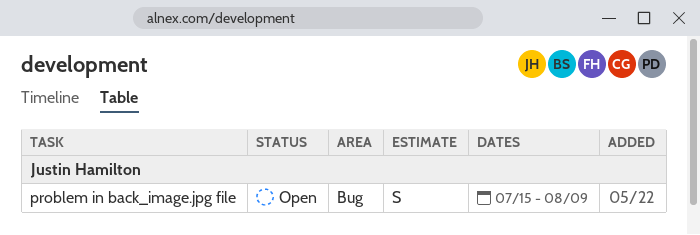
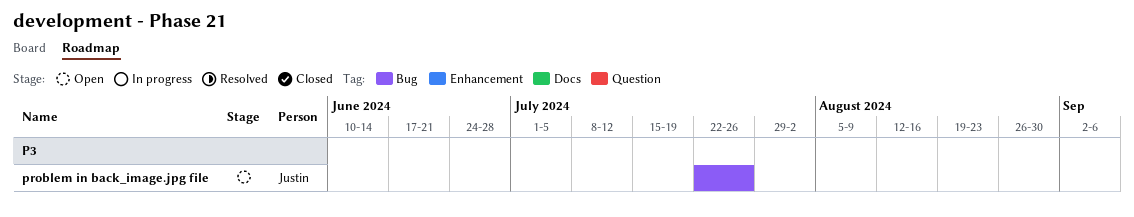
problem in back_image.jpg file, start: Jul 15 -> Jul 22
problem in back_image.jpg file, due: Aug 9 -> Jul 26

